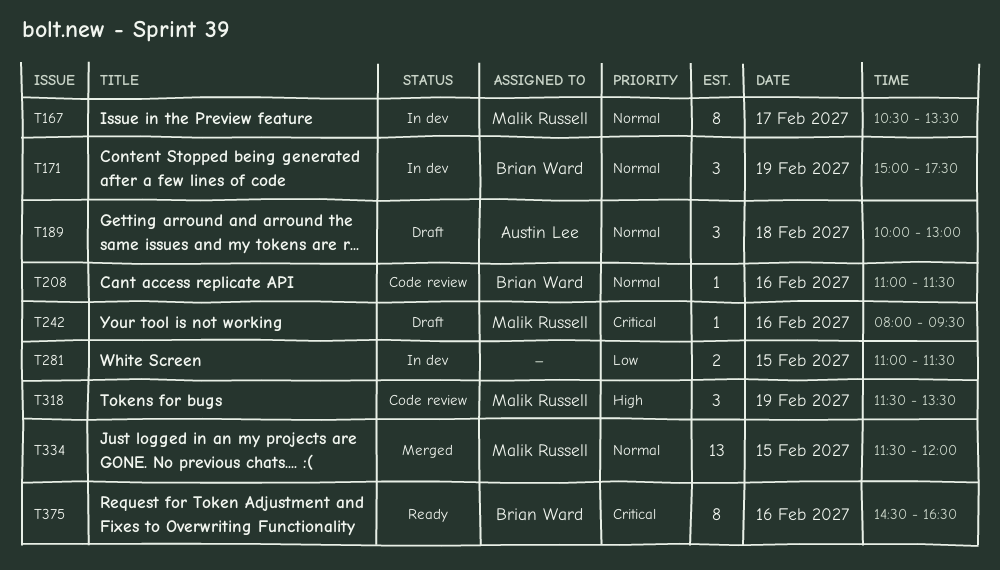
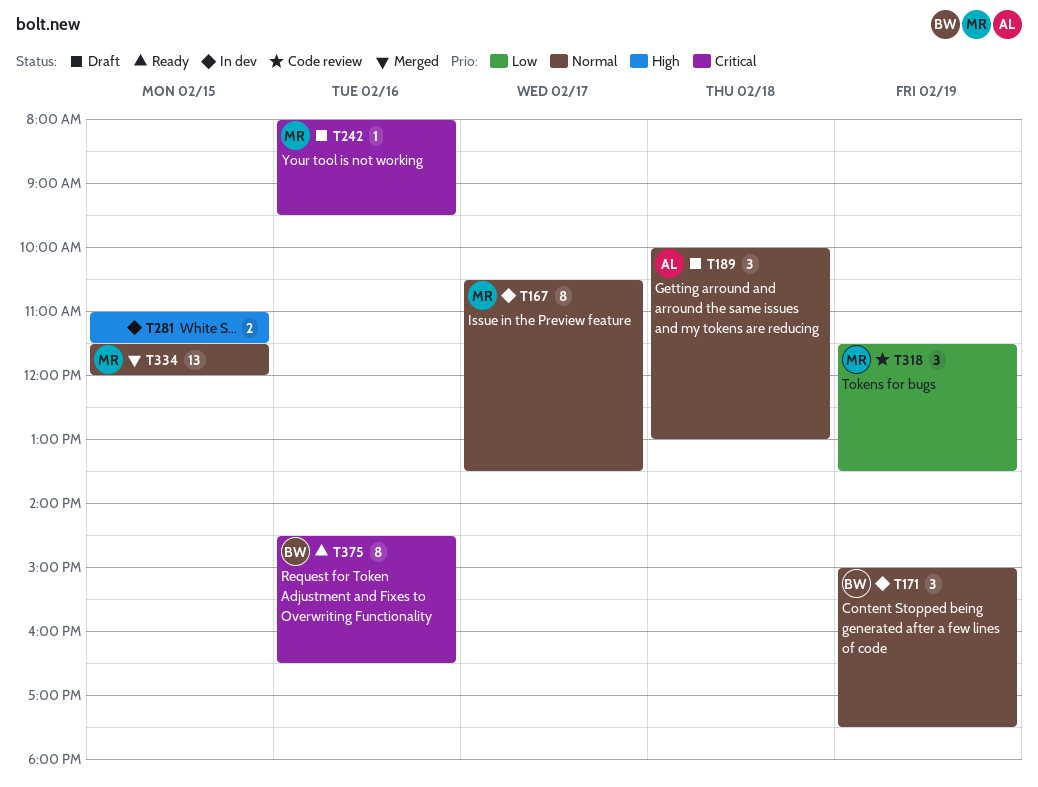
T208: present -> none
T281, priority: Low -> High
T318, priority: High -> Low

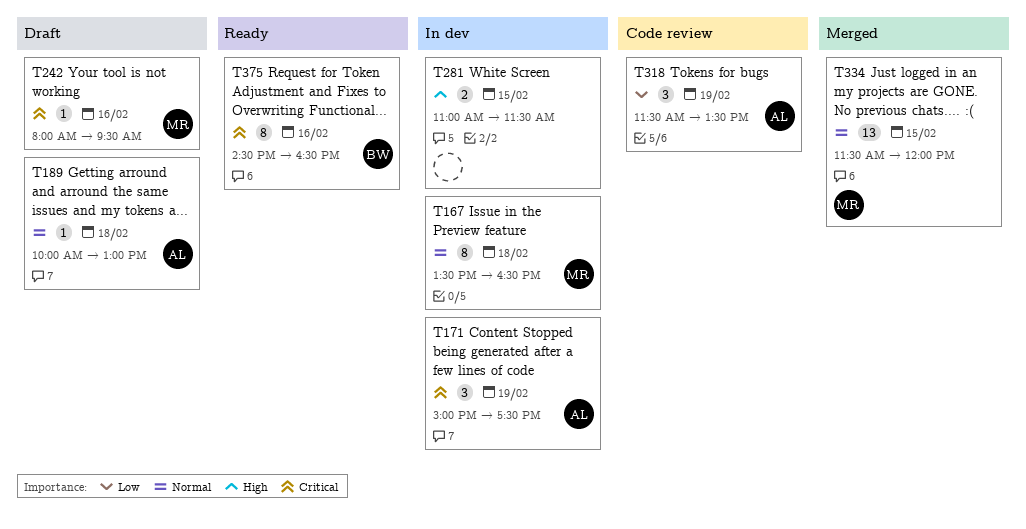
T167, day: Feb 17 -> Feb 18
T167, begins: 10:30 -> 13:30
T167, ends: 13:30 -> 16:30
T171, owner: BW -> AL
T171, priority: Normal -> Critical
T189, estimate: 3 -> 1
T318, owner: MR -> AL

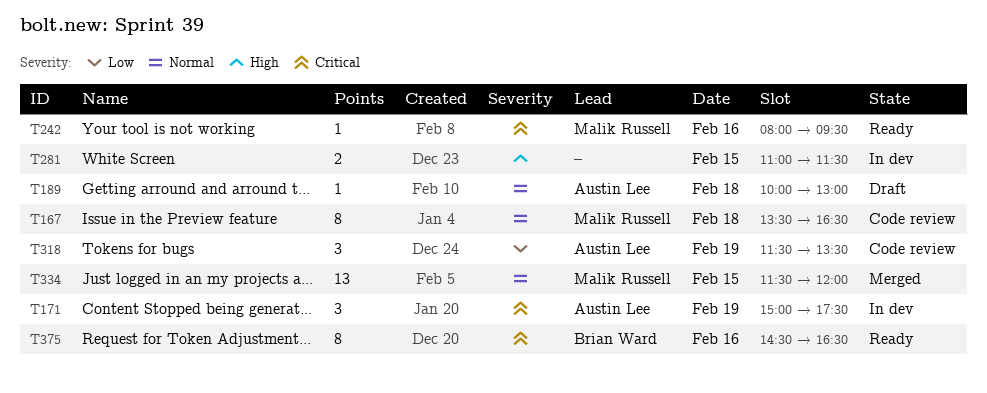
T167, status: In dev -> Code review
T242, status: Draft -> Ready

